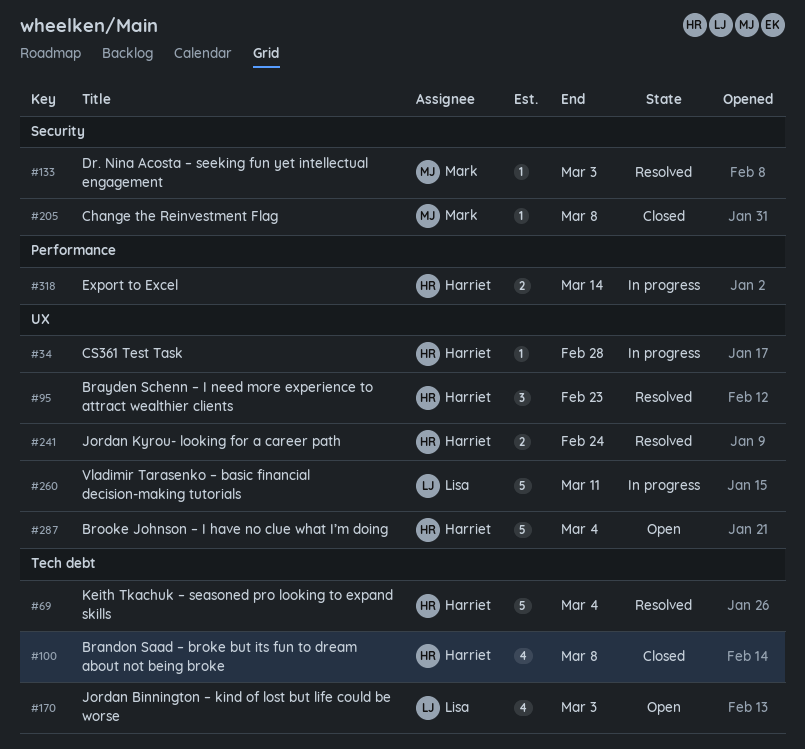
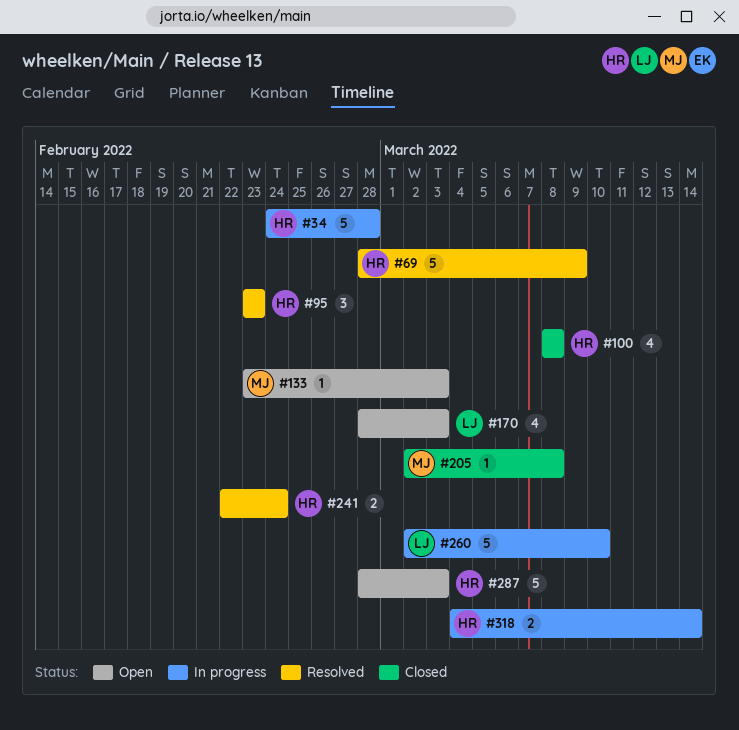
#34, estimate: 1 -> 5
#69, due: Mar 4 -> Mar 9
#133, status: Resolved -> Open
#260, due: Mar 11 -> Mar 10
#287, due: Mar 4 -> Mar 3

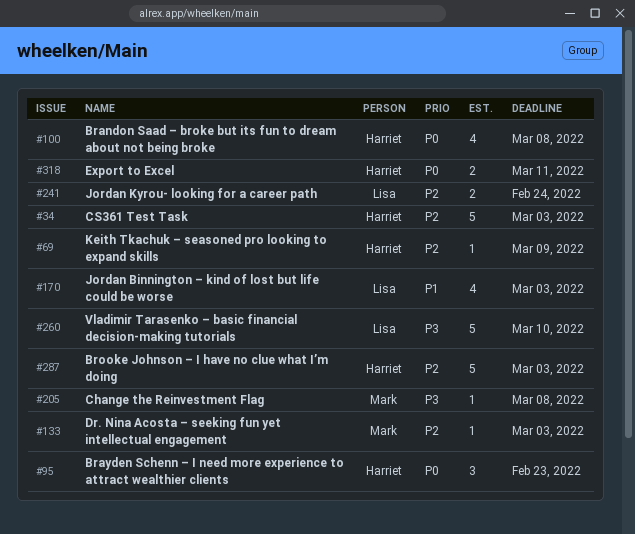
#34, due: Feb 28 -> Mar 3
#69, estimate: 5 -> 1
#241, owner: Harriet -> Lisa
#318, due: Mar 14 -> Mar 11

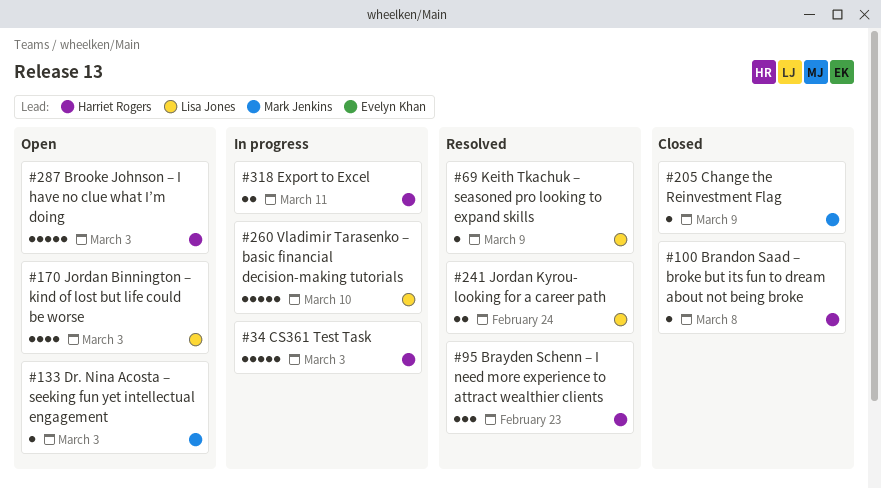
#69, owner: Harriet Rogers -> Lisa Jones
#100, estimate: 4 -> 1
#205, due: Mar 8 -> Mar 9

